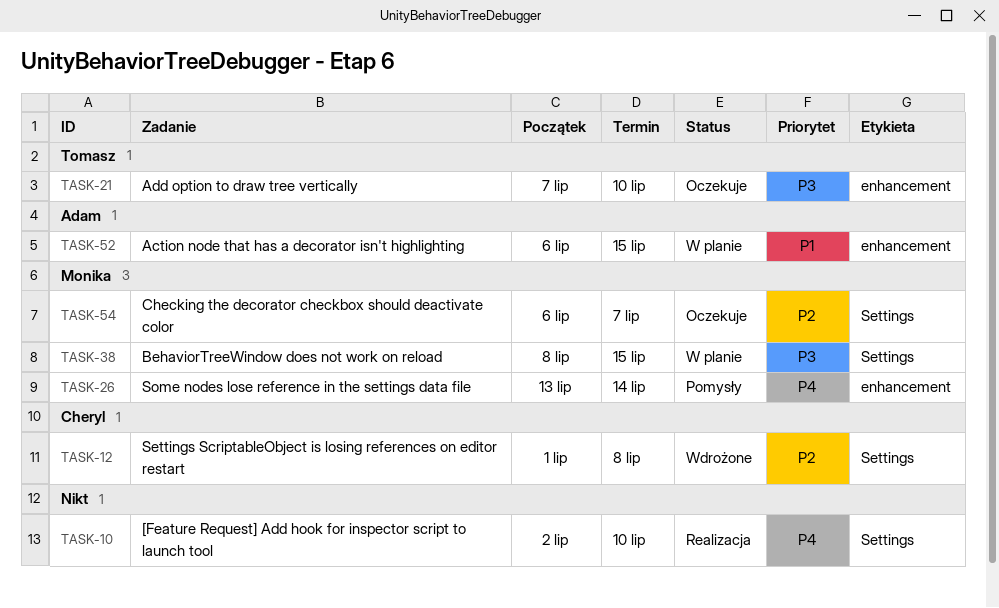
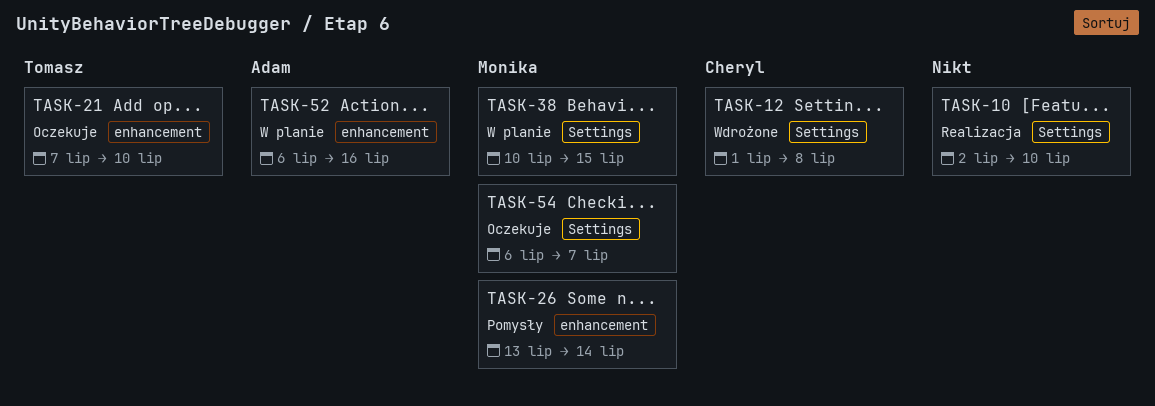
TASK-38, start: Jul 8 -> Jul 10
TASK-52, due: Jul 15 -> Jul 16

